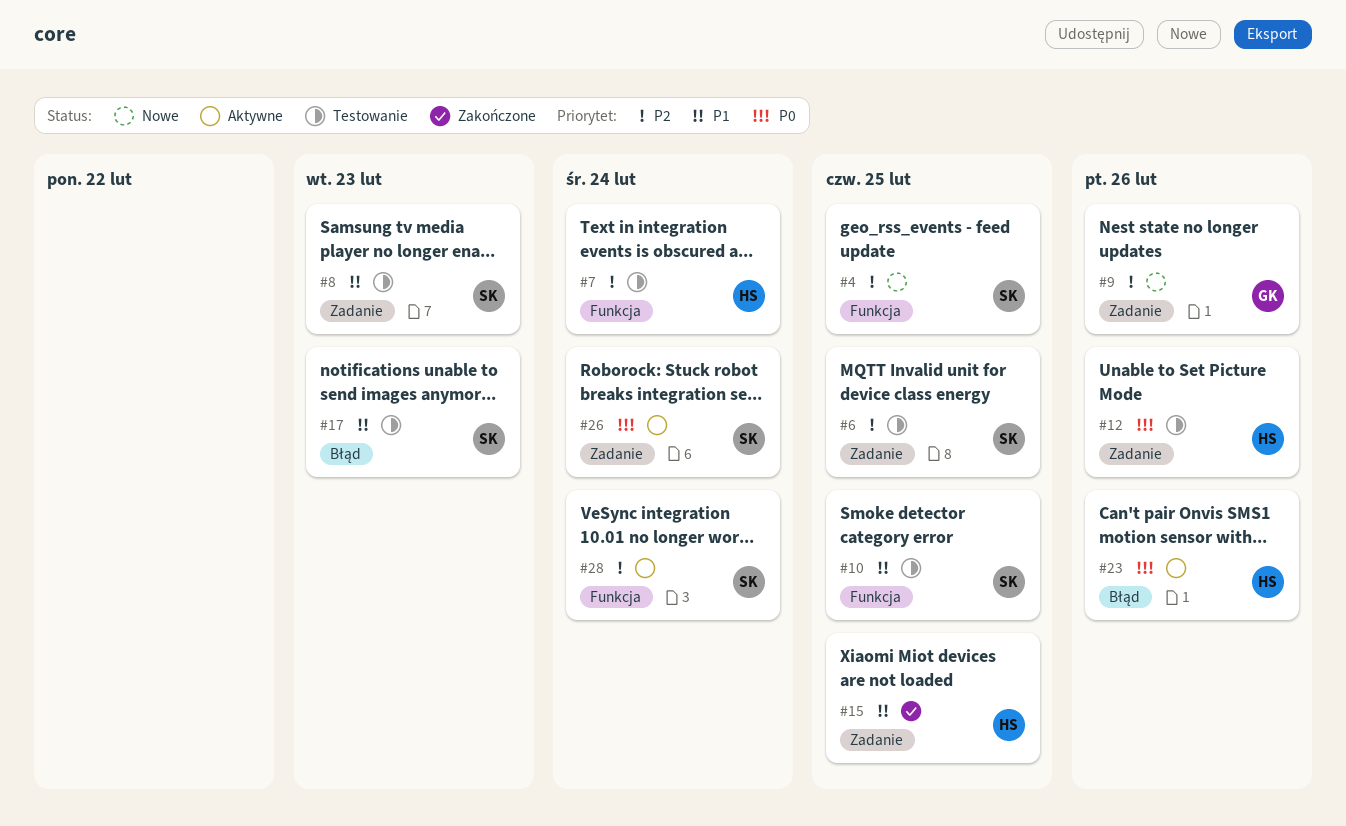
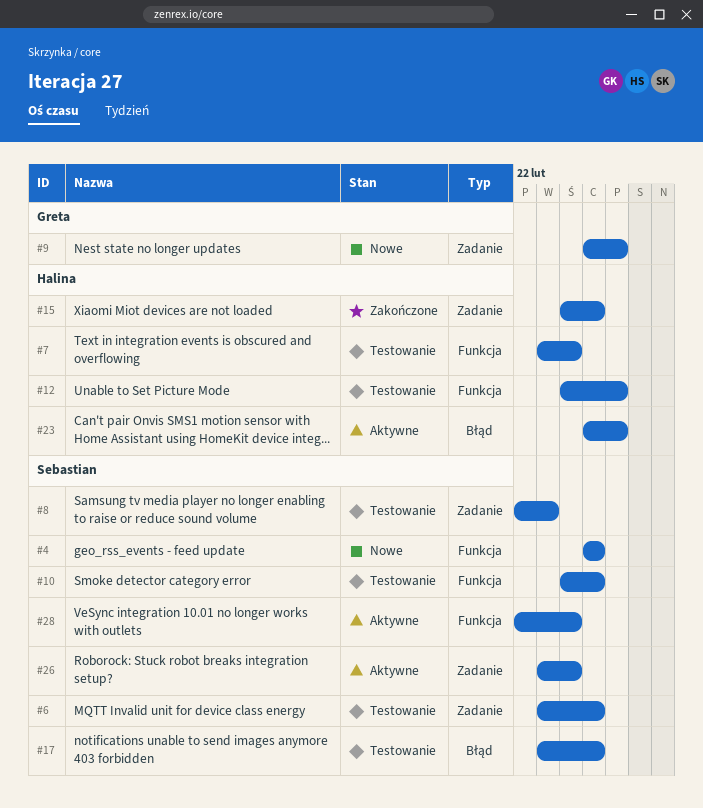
#12, label: Zadanie -> Funkcja
#17, due: Feb 23 -> Feb 25

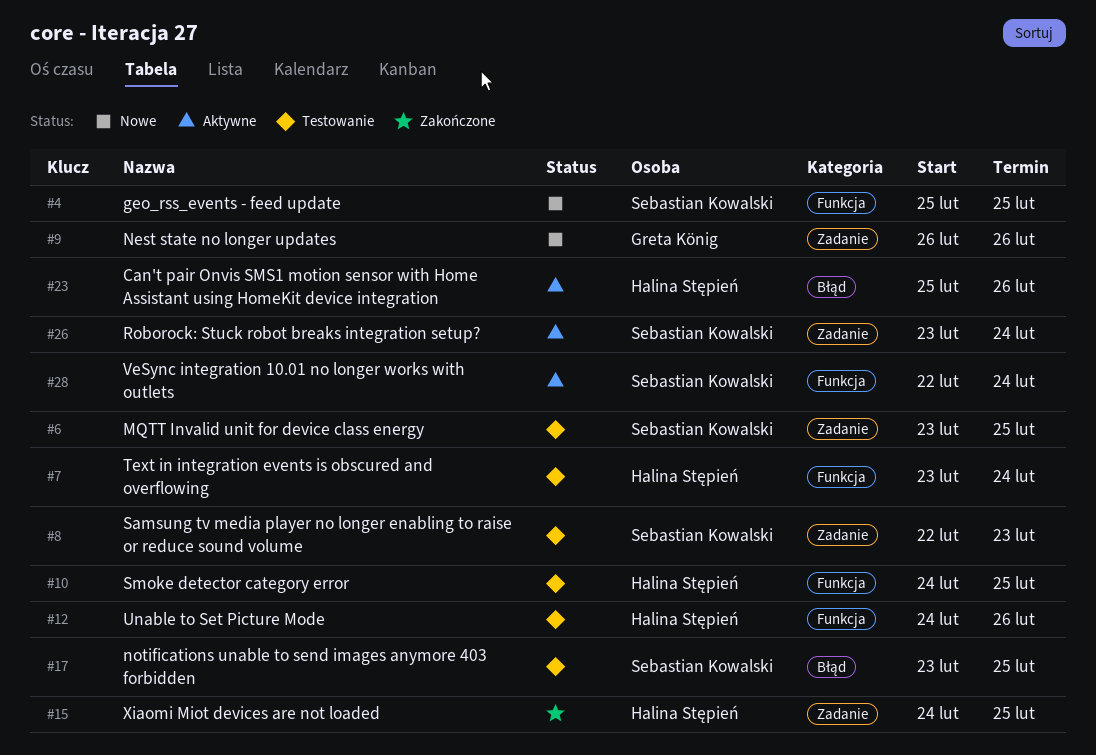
#9, start: Feb 25 -> Feb 26
#10, owner: Sebastian Kowalski -> Halina Stępień

